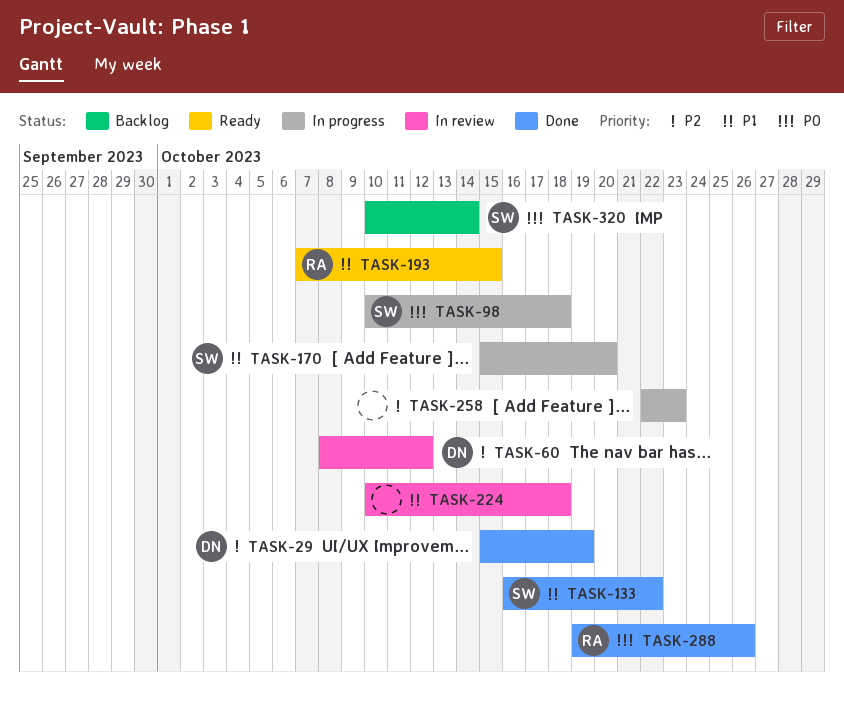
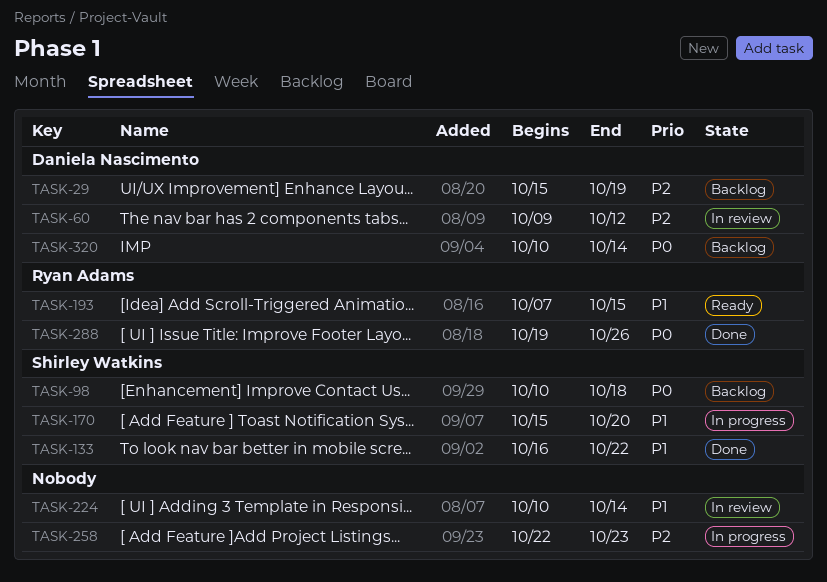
TASK-29, status: Done -> Backlog
TASK-60, start: Oct 8 -> Oct 9
TASK-98, status: In progress -> Backlog
TASK-224, due: Oct 18 -> Oct 14
TASK-320, owner: Shirley Watkins -> Daniela Nascimento

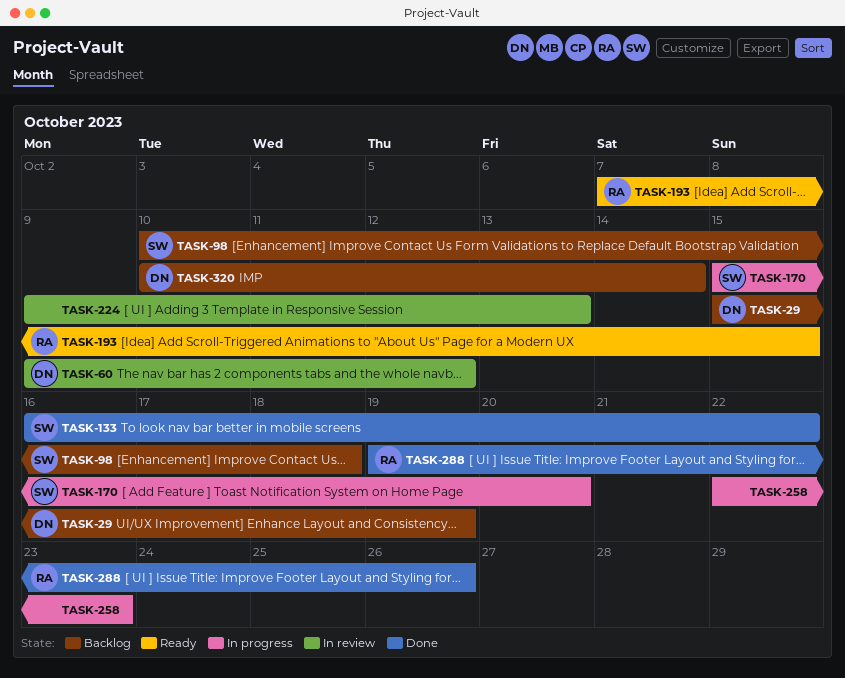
TASK-224, start: Oct 10 -> Oct 9
TASK-224, due: Oct 14 -> Oct 13

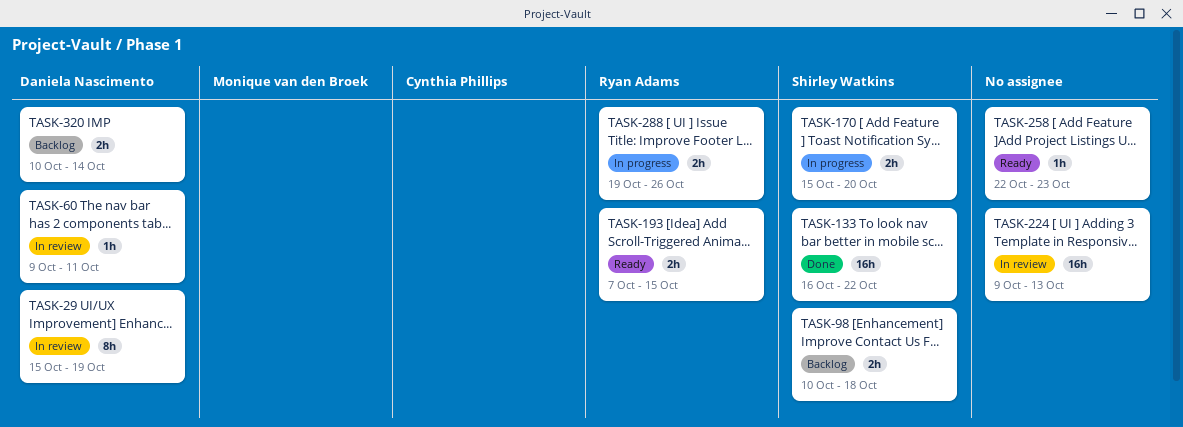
TASK-29, status: Backlog -> In review
TASK-60, due: Oct 12 -> Oct 11
TASK-258, status: In progress -> Ready
TASK-288, status: Done -> In progress

